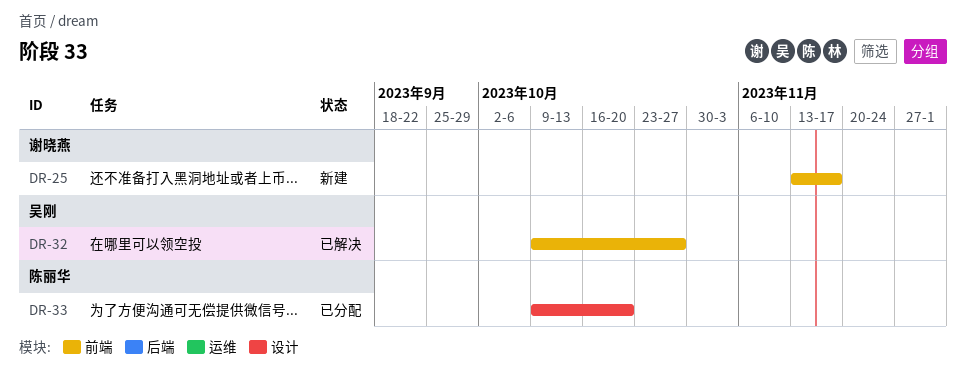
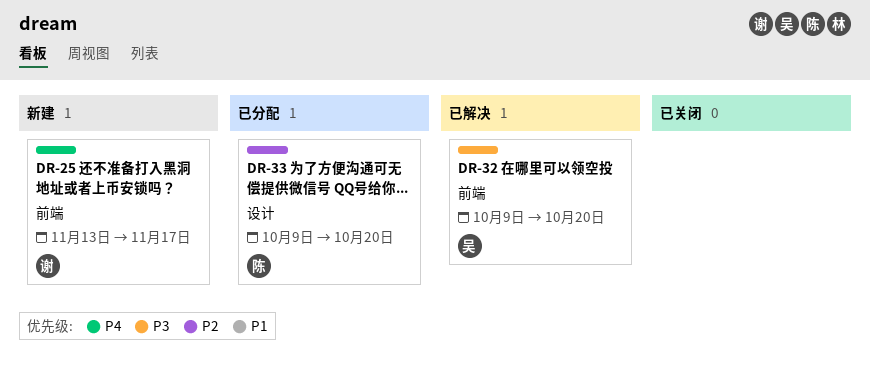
DR-32, due: Oct 27 -> Oct 20

